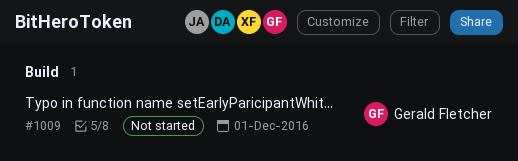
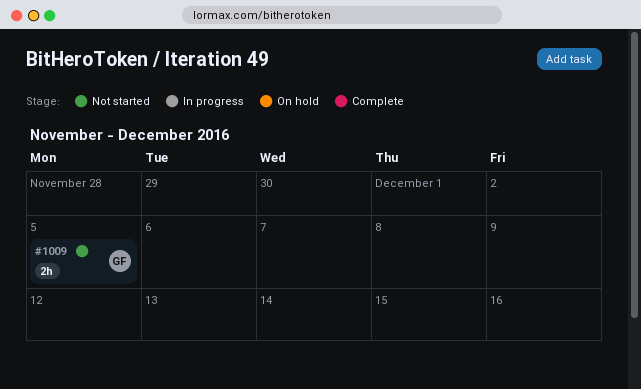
#1009, due: Dec 1 -> Dec 5

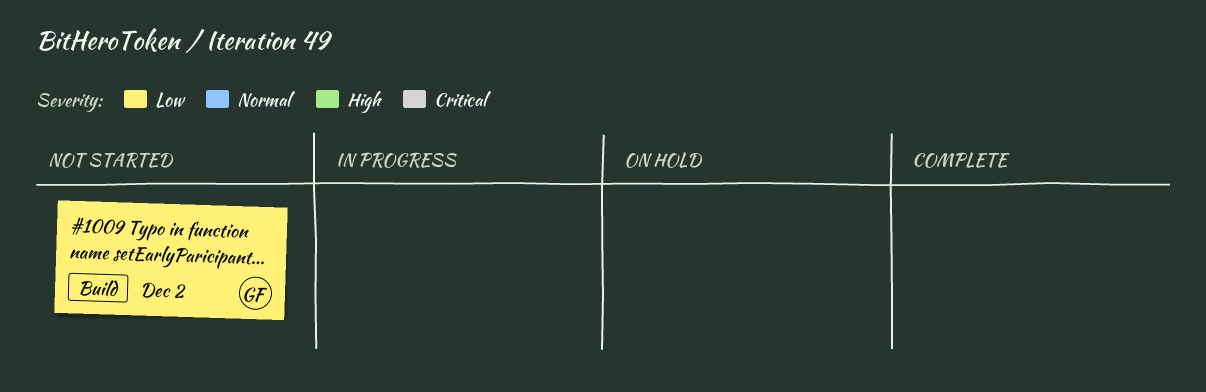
#1009, due: Dec 5 -> Dec 2

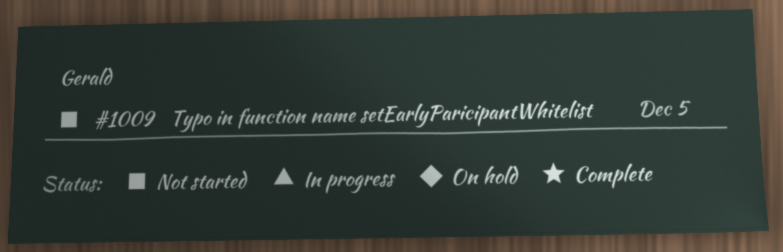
#1009, due: Dec 2 -> Dec 5

